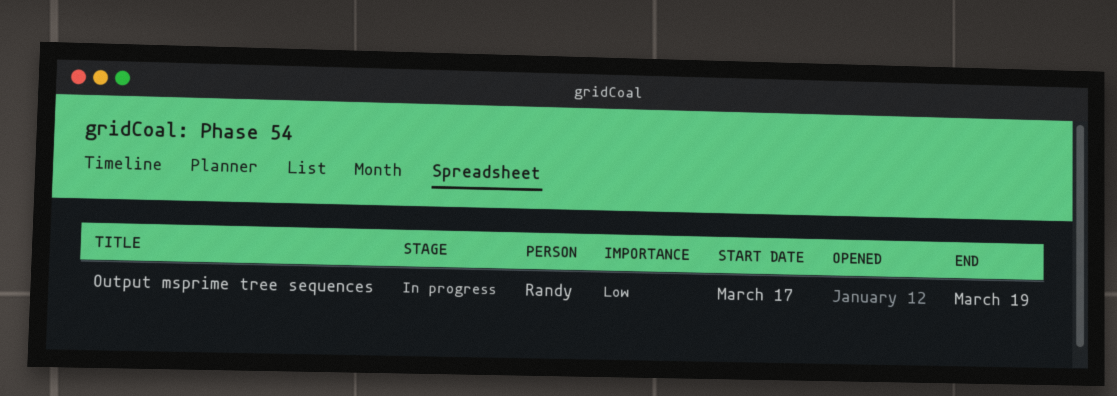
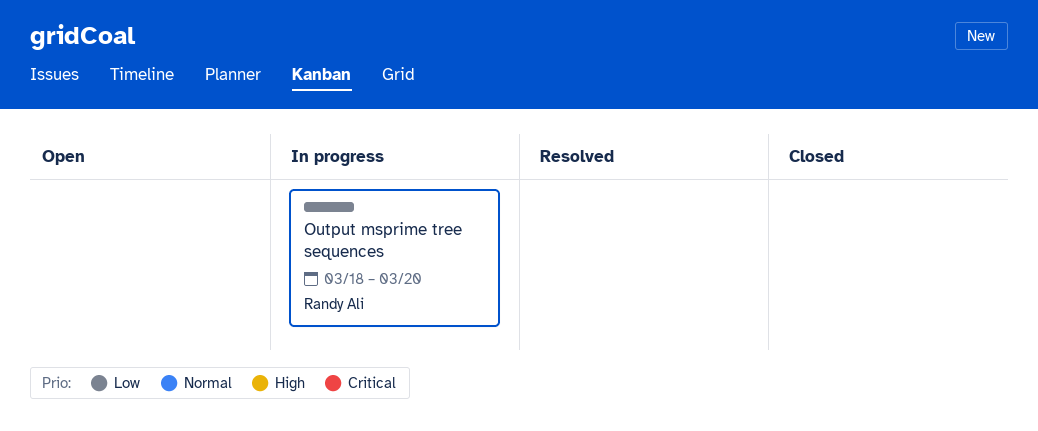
Output msprime tree sequences, start: Mar 17 -> Mar 18
Output msprime tree sequences, due: Mar 19 -> Mar 20

